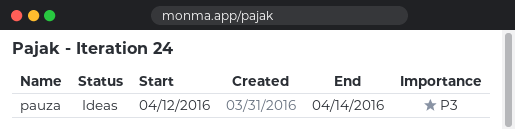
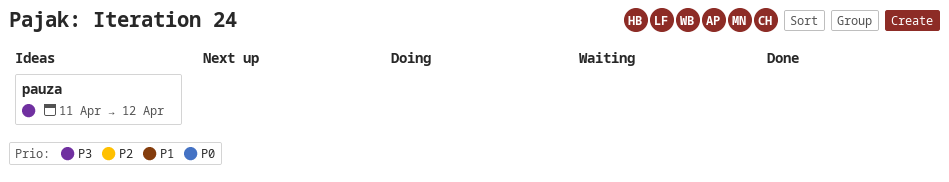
pauza, start: Apr 12 -> Apr 11
pauza, due: Apr 14 -> Apr 12

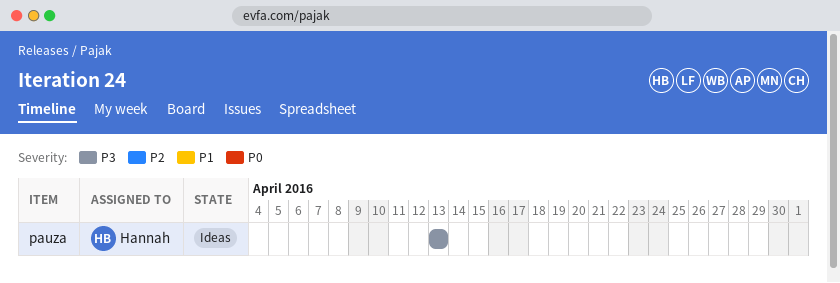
pauza, start: Apr 11 -> Apr 13
pauza, due: Apr 12 -> Apr 13

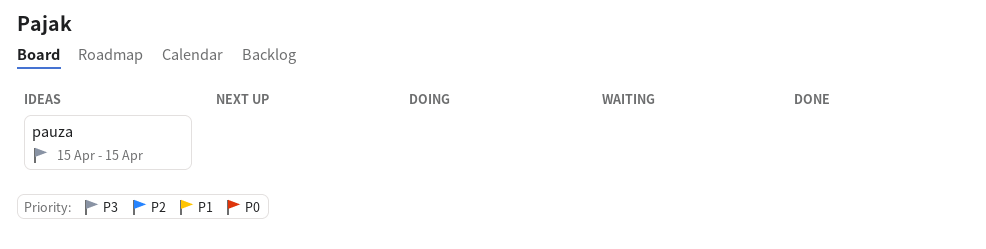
pauza, start: Apr 13 -> Apr 15
pauza, due: Apr 13 -> Apr 15

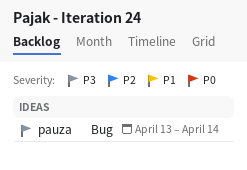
pauza, start: Apr 15 -> Apr 13
pauza, due: Apr 15 -> Apr 14

